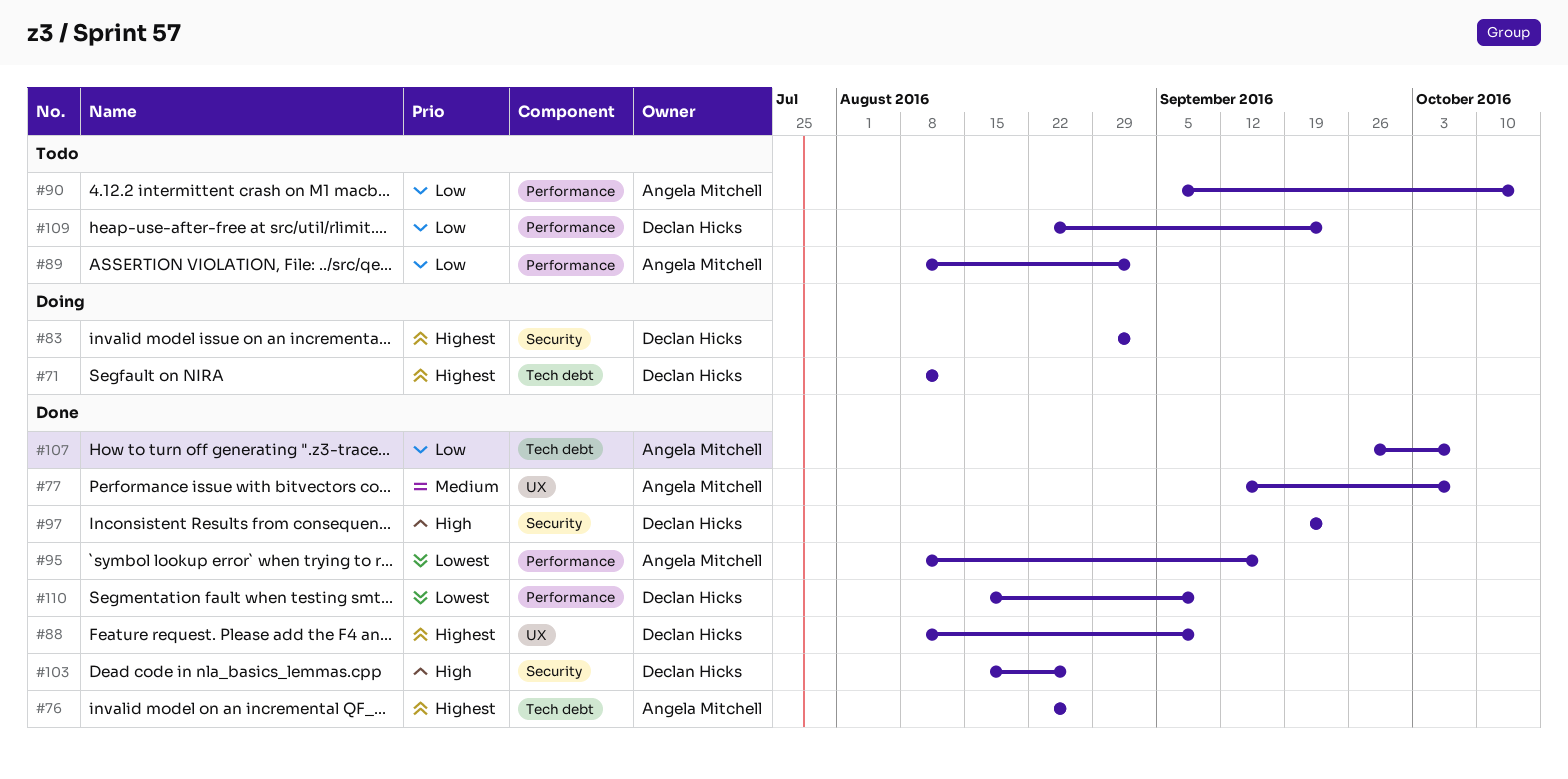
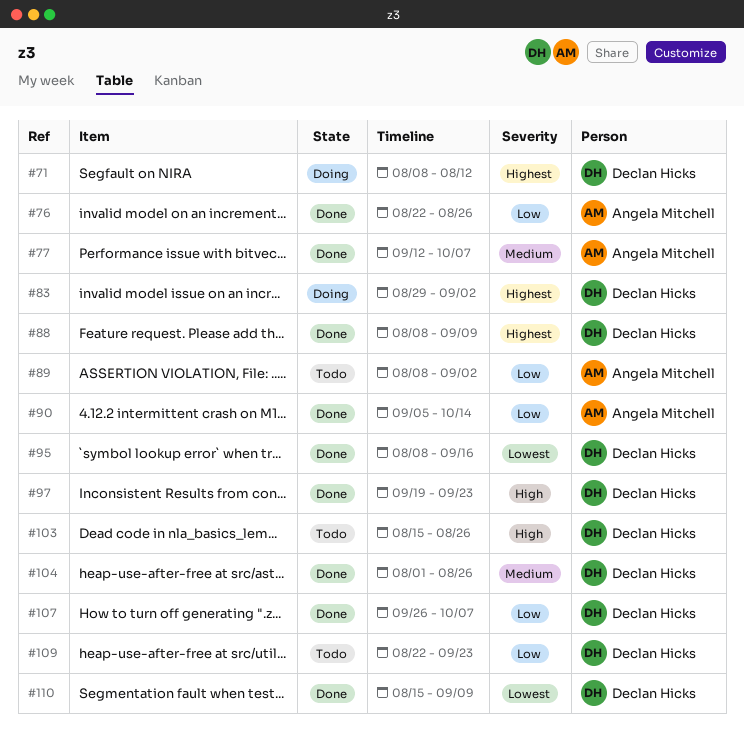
#76, priority: Highest -> Low
#90, status: Todo -> Done
#95, owner: Angela Mitchell -> Declan Hicks
#103, status: Done -> Todo
#104: none -> present
#107, owner: Angela Mitchell -> Declan Hicks

